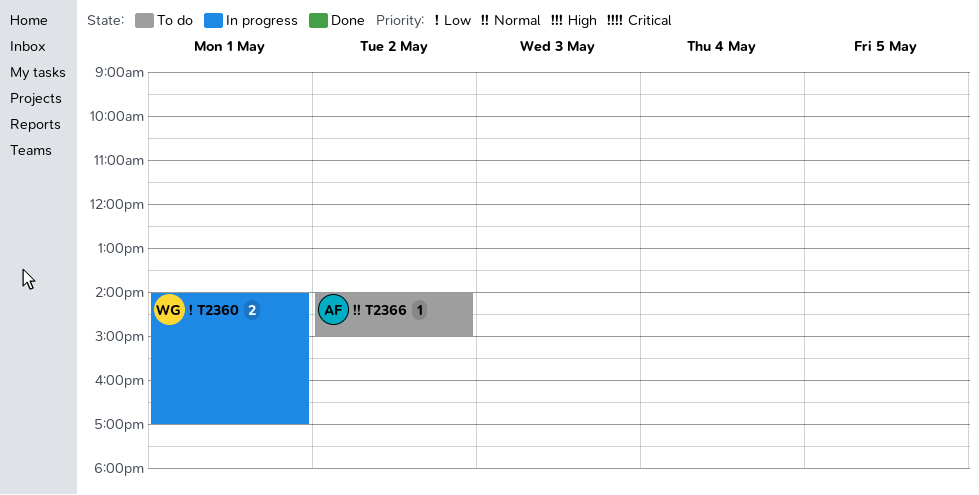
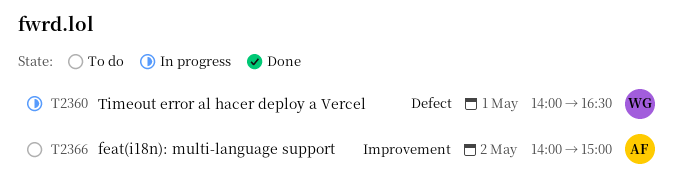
T2360, ends: 17:00 -> 16:30

